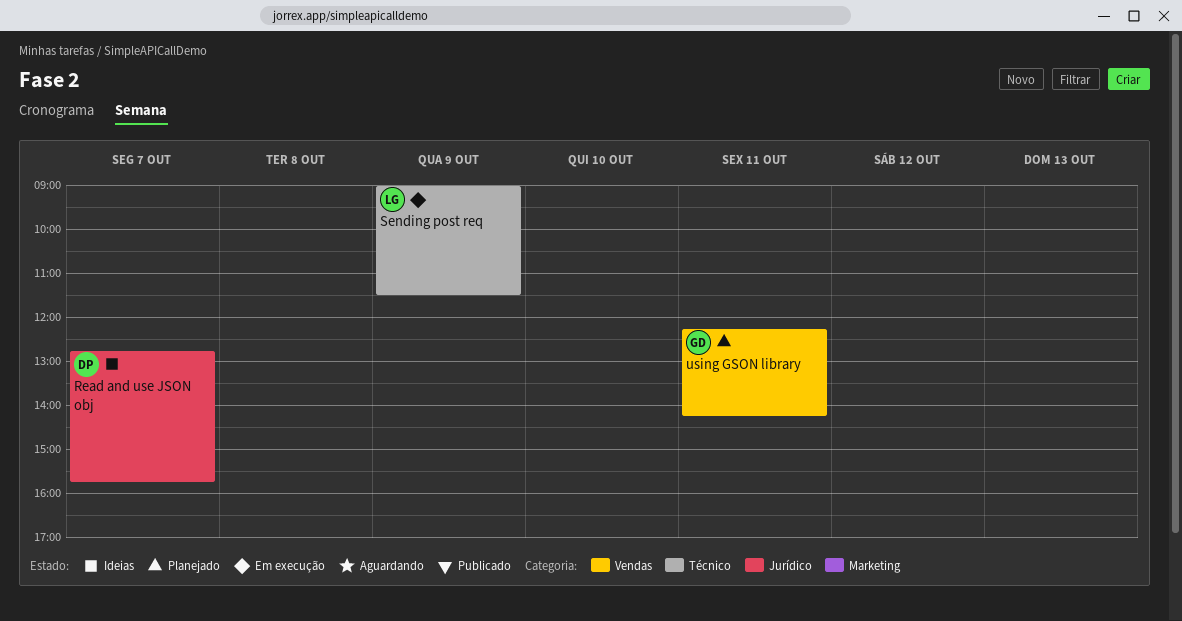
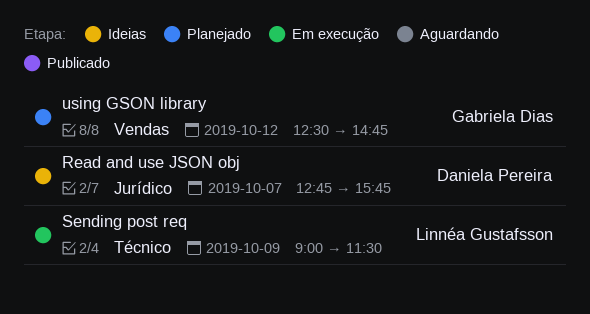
using GSON library, day: Oct 11 -> Oct 12
using GSON library, begins: 12:15 -> 12:30
using GSON library, ends: 14:15 -> 14:45

